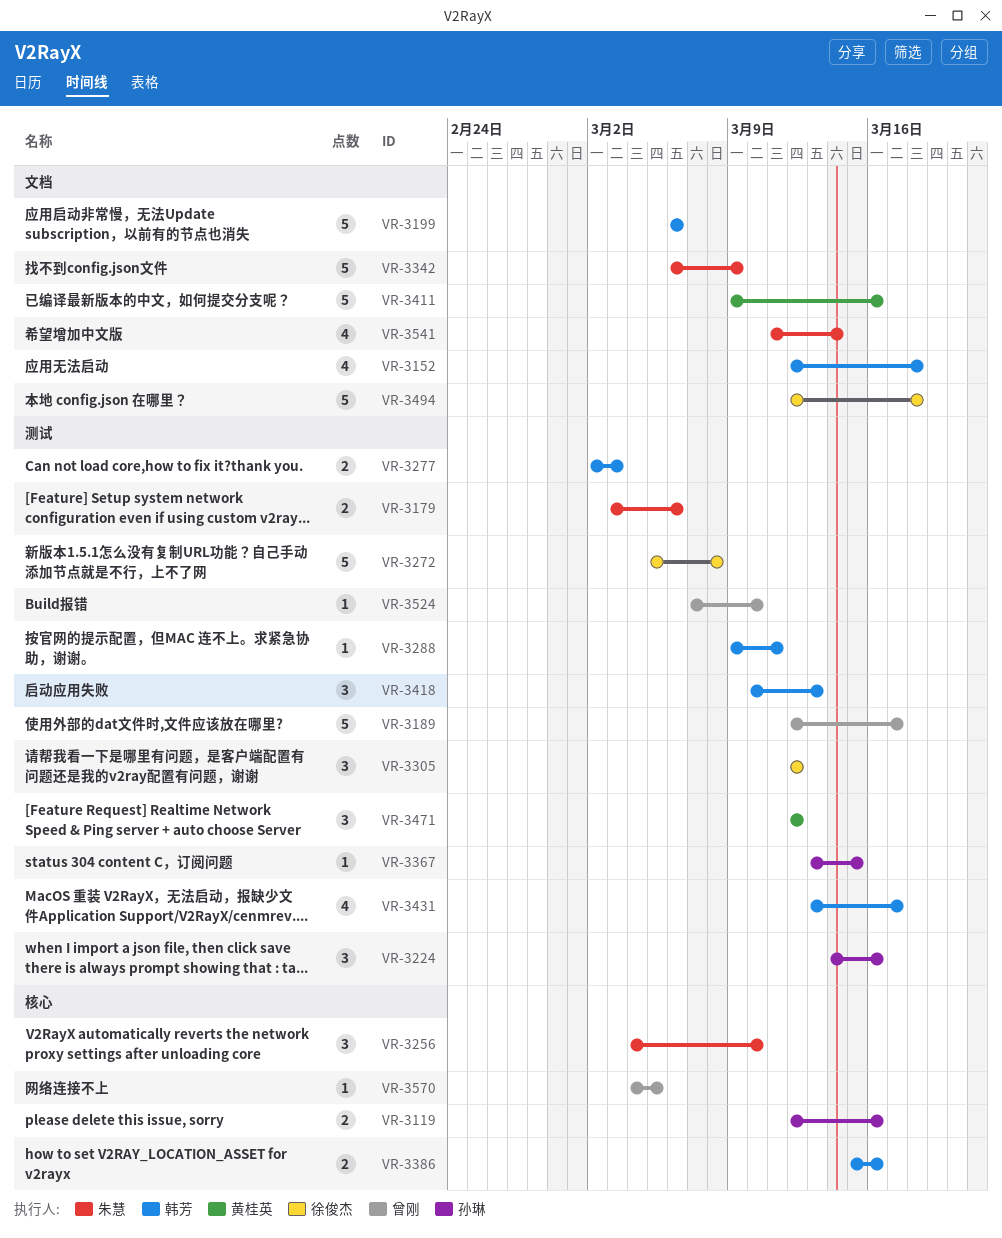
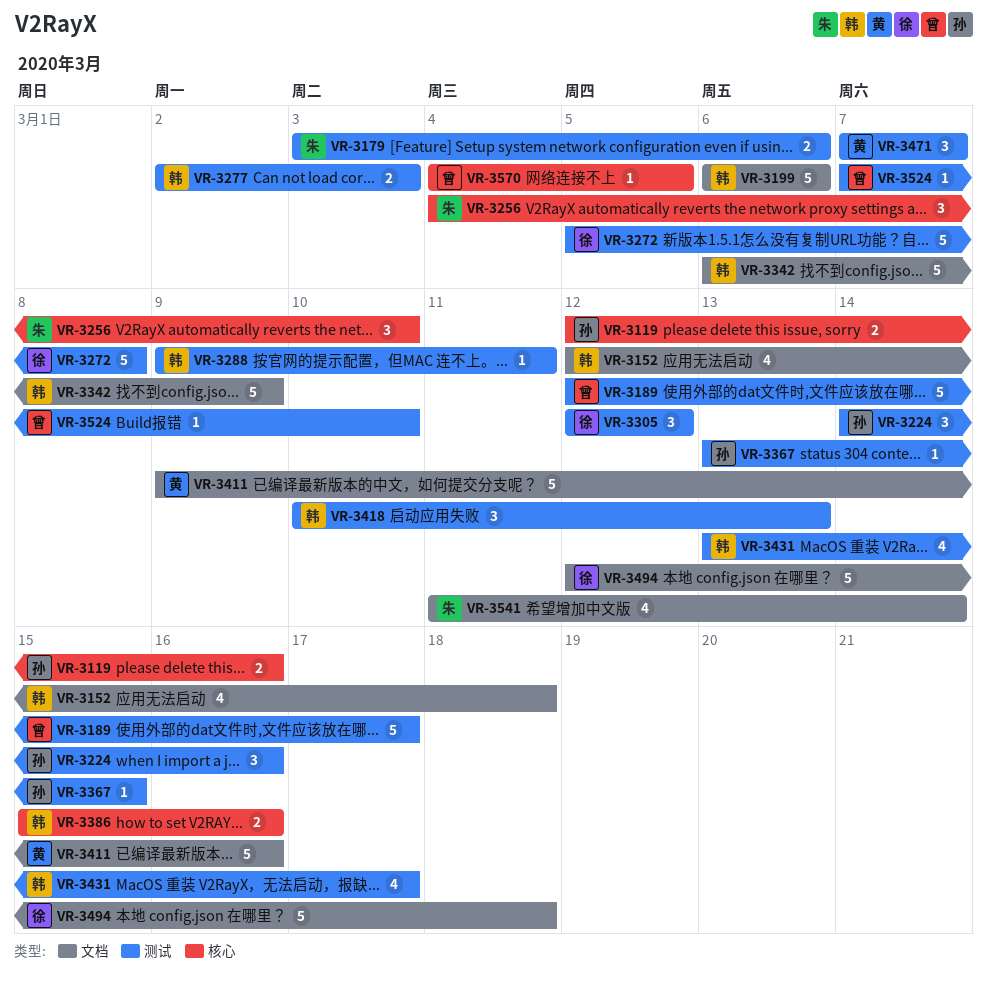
VR-3342, owner: 朱慧 -> 韩芳
VR-3471, start: Mar 12 -> Mar 7
VR-3471, due: Mar 12 -> Mar 7

